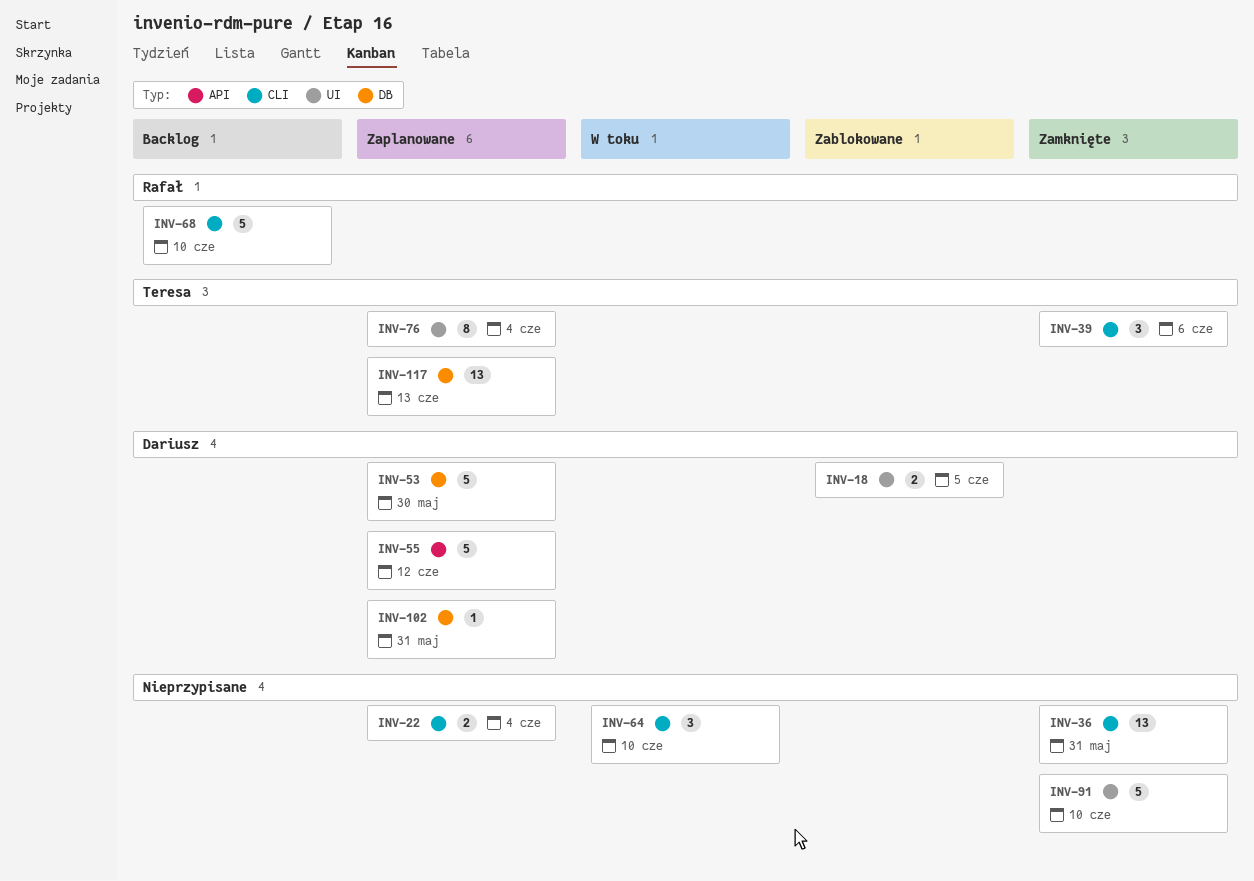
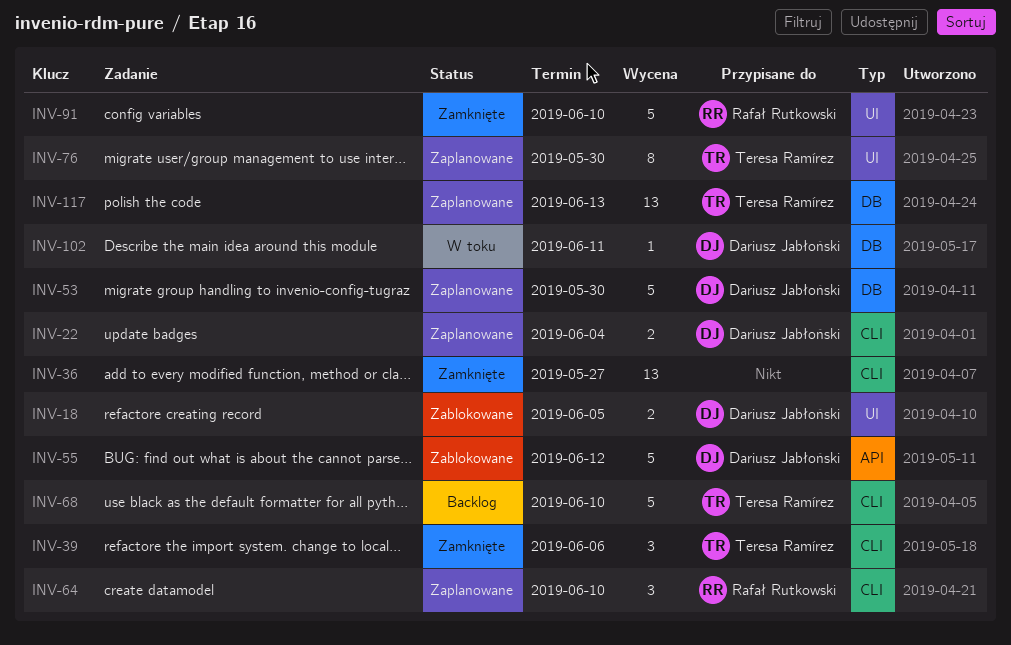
INV-22, owner: none -> Dariusz Jabłoński
INV-36, due: May 31 -> May 27
INV-55, status: Zaplanowane -> Zablokowane
INV-64, status: W toku -> Zaplanowane
INV-64, owner: none -> Rafał Rutkowski
INV-68, owner: Rafał Rutkowski -> Teresa Ramírez
INV-76, due: Jun 4 -> May 30
INV-91, owner: none -> Rafał Rutkowski
INV-102, status: Zaplanowane -> W toku
INV-102, due: May 31 -> Jun 11

